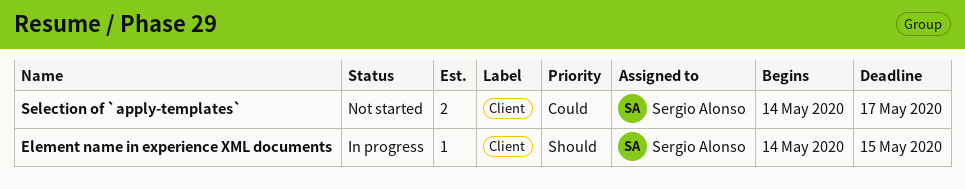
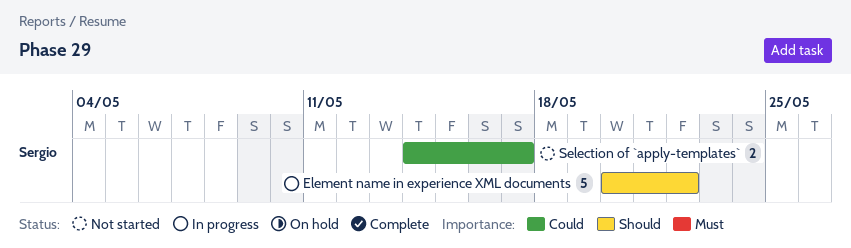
Element name in experience XML documents, estimate: 1 -> 5
Element name in experience XML documents, start: May 14 -> May 20
Element name in experience XML documents, due: May 15 -> May 22

